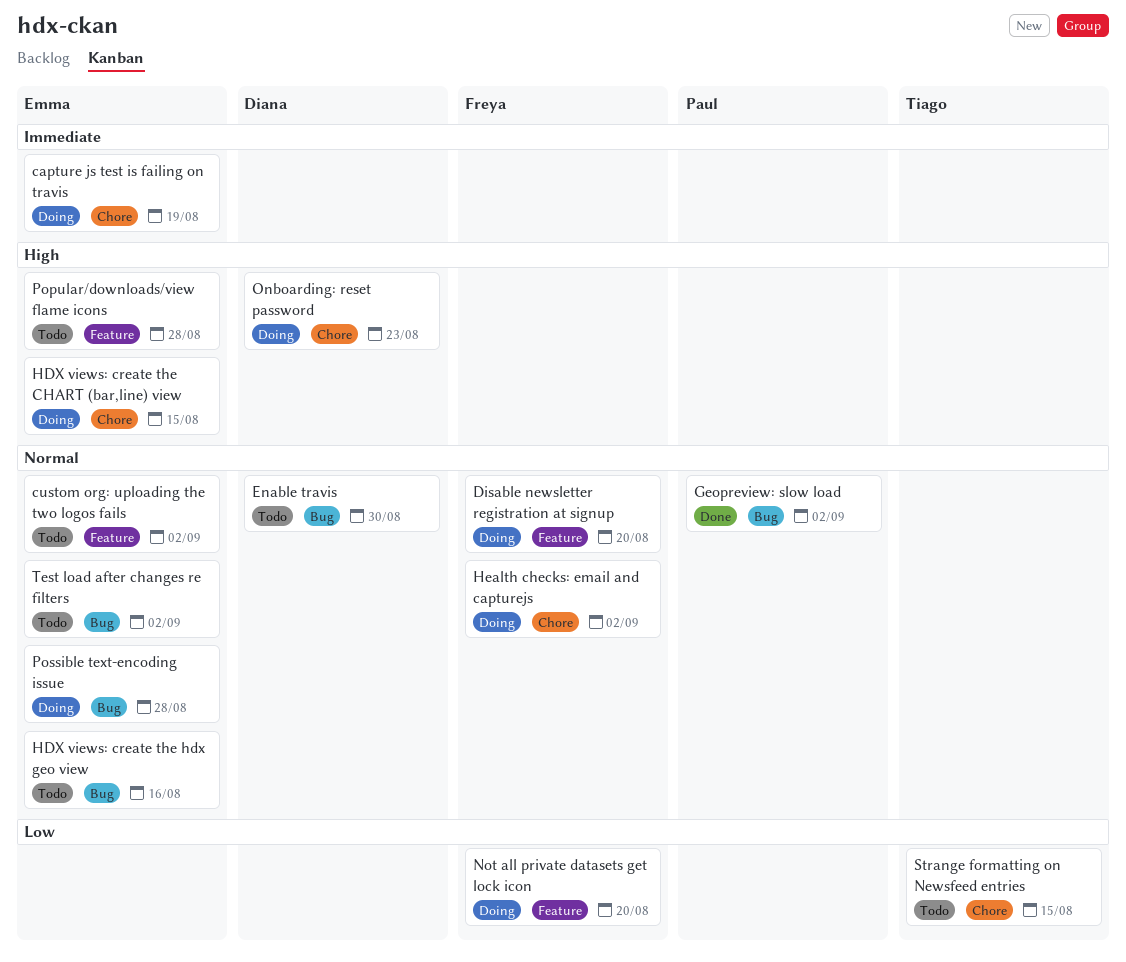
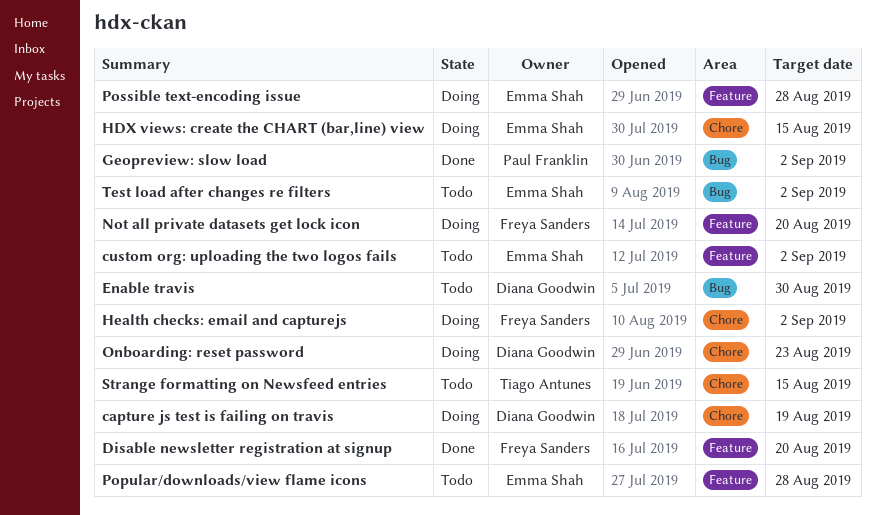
capture js test is failing on travis, owner: Emma Shah -> Diana Goodwin
Disable newsletter registration at signup, status: Doing -> Done
HDX views: create the hdx geo view: present -> none
Possible text-encoding issue, label: Bug -> Feature

